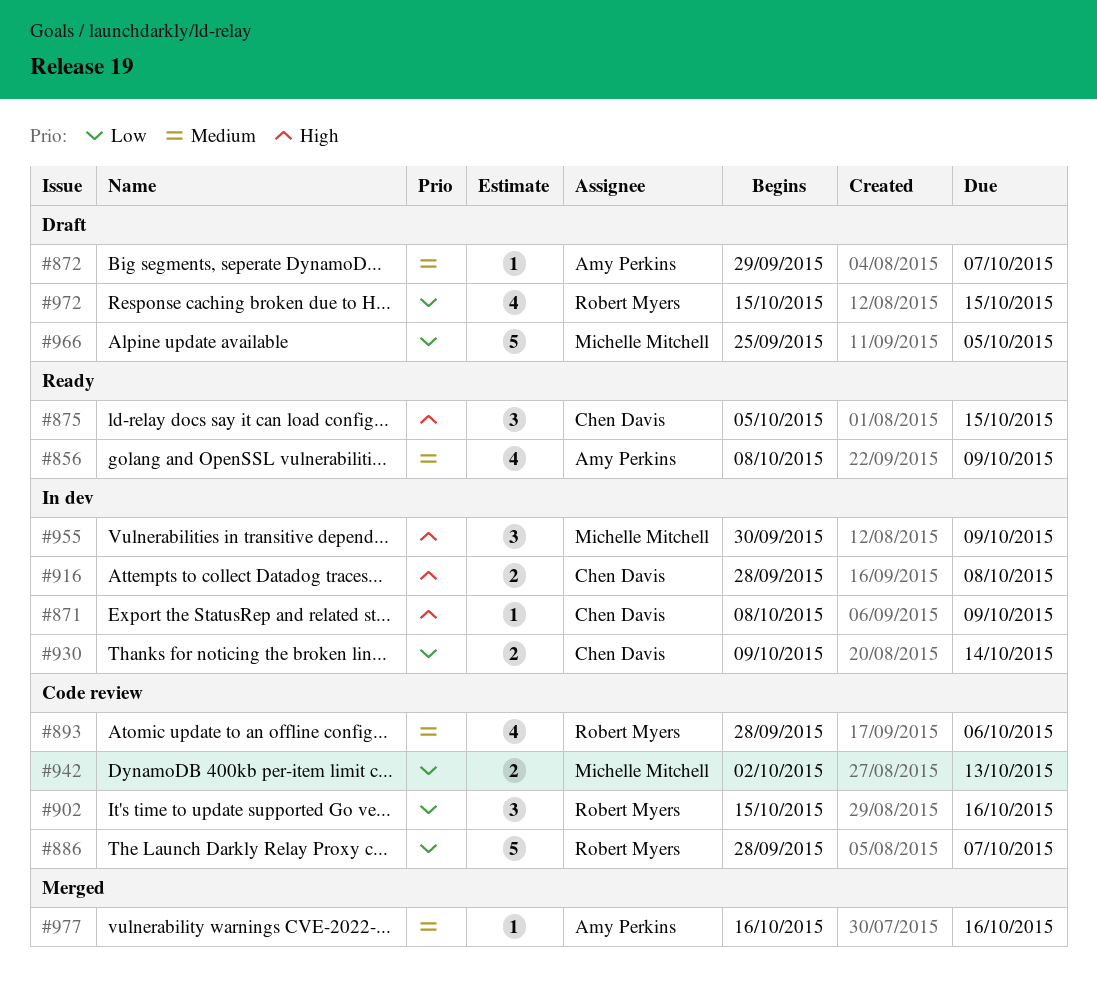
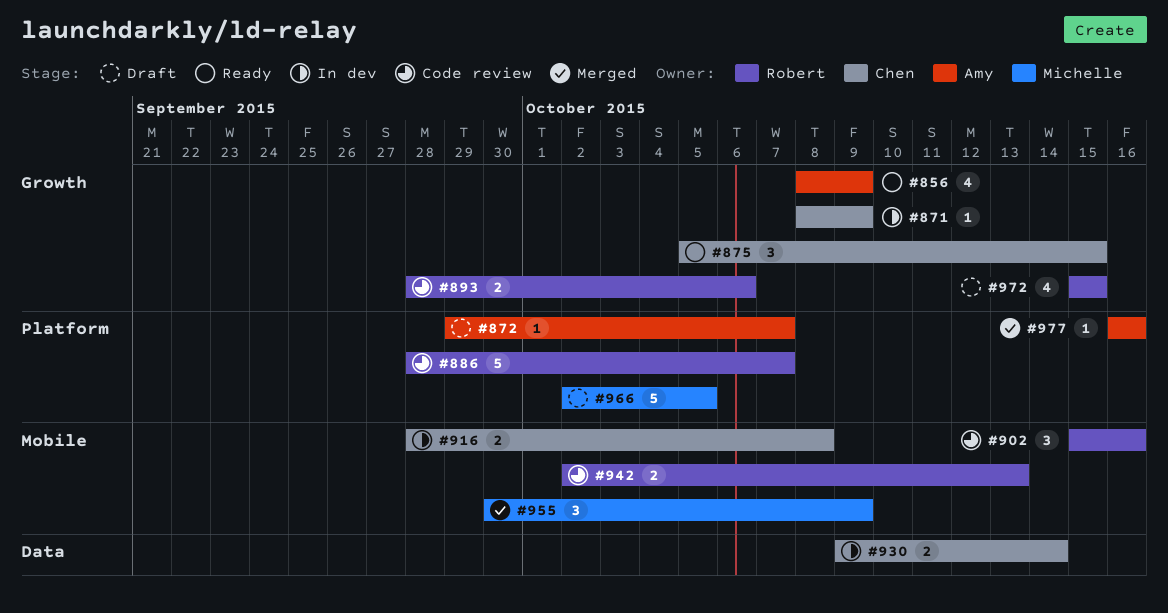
#893, estimate: 4 -> 2
#942, owner: Michelle Mitchell -> Robert Myers
#955, status: In dev -> Merged
#966, start: Sep 25 -> Oct 2

